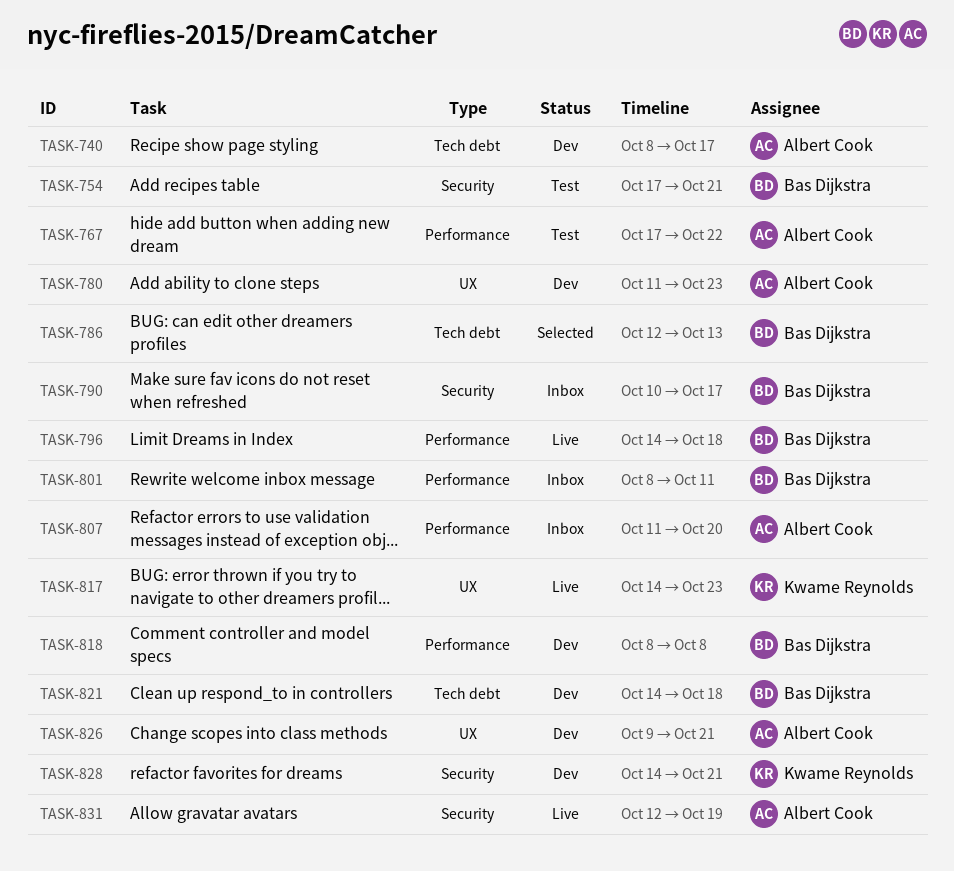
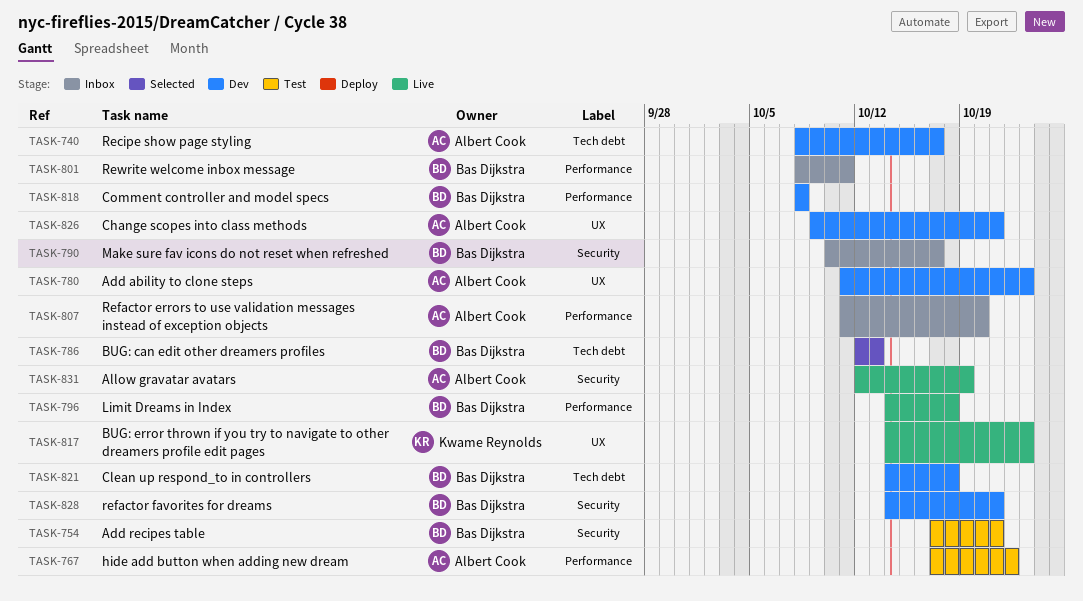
TASK-828, owner: Kwame Reynolds -> Bas Dijkstra

